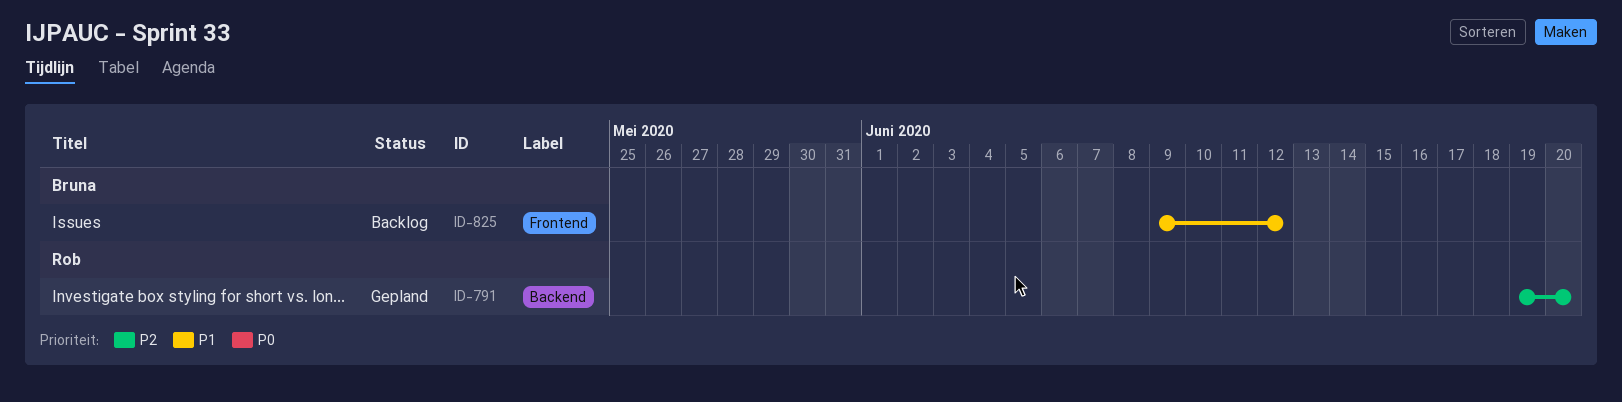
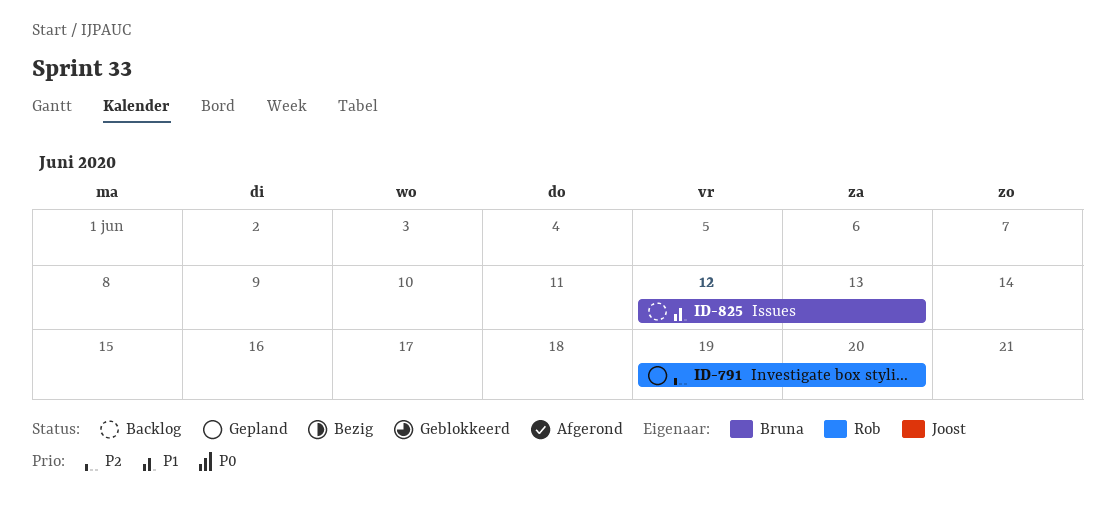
ID-825, start: Jun 9 -> Jun 12
ID-825, due: Jun 12 -> Jun 13

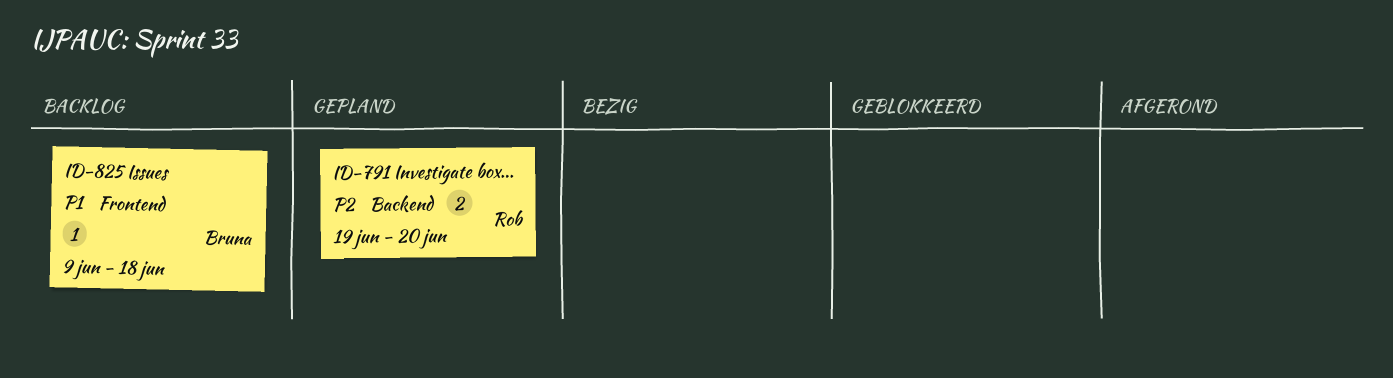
ID-825, start: Jun 12 -> Jun 9
ID-825, due: Jun 13 -> Jun 18

